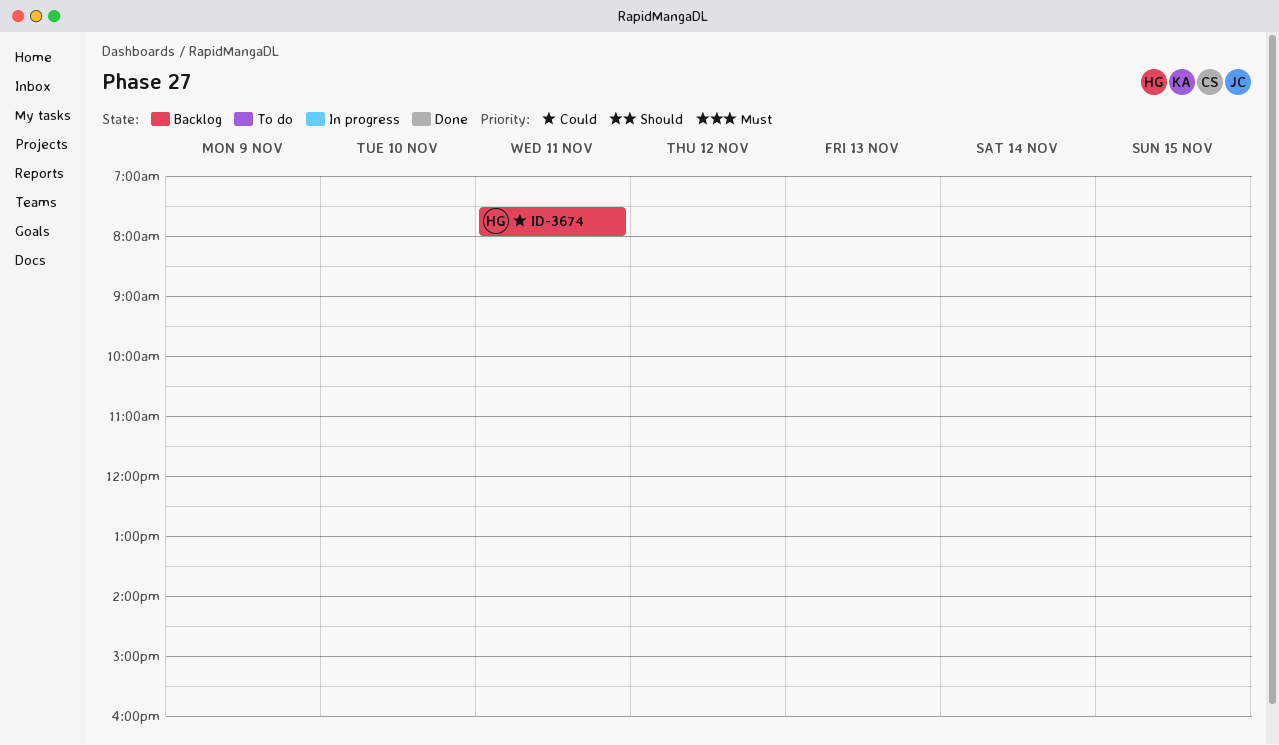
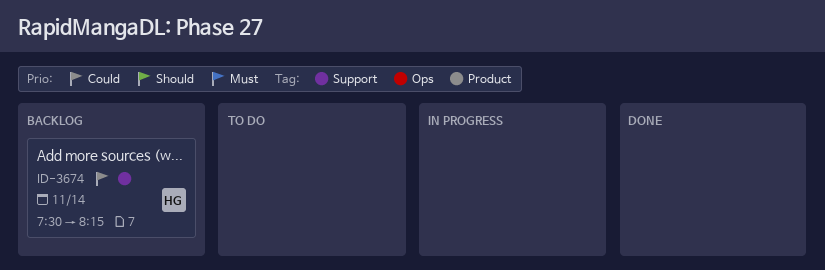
ID-3674, day: Nov 11 -> Nov 14
ID-3674, ends: 08:00 -> 08:15

